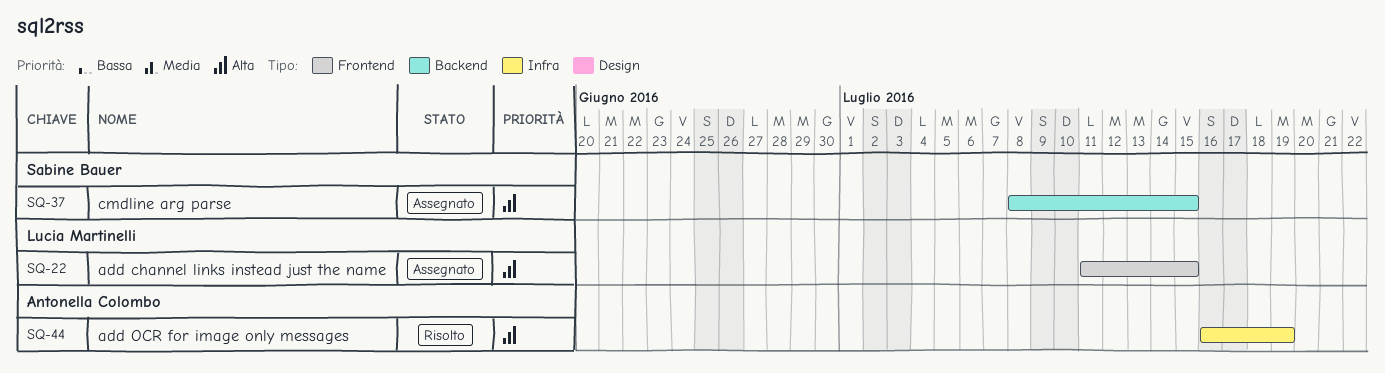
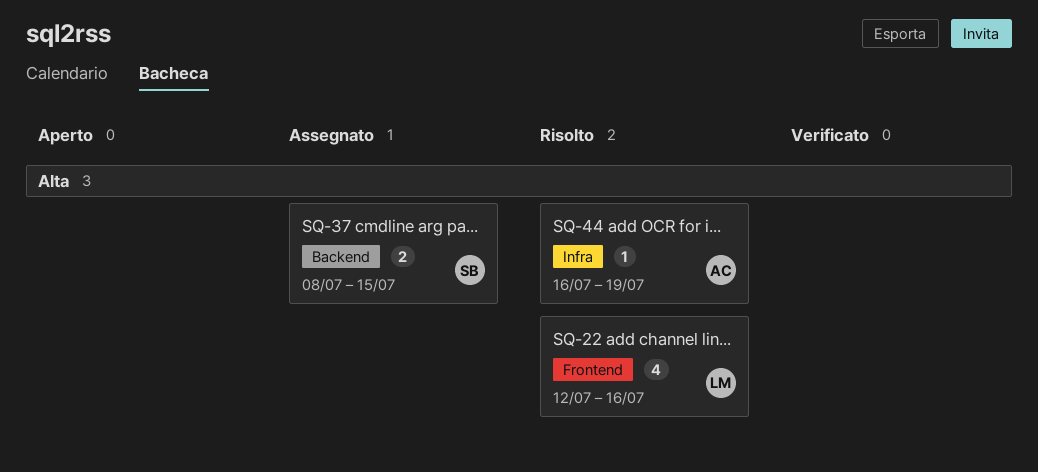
SQ-22, status: Assegnato -> Risolto
SQ-22, start: Jul 11 -> Jul 12
SQ-22, due: Jul 15 -> Jul 16

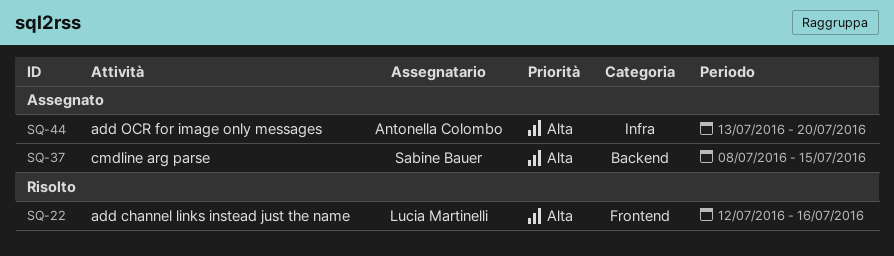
SQ-44, status: Risolto -> Assegnato
SQ-44, start: Jul 16 -> Jul 13
SQ-44, due: Jul 19 -> Jul 20

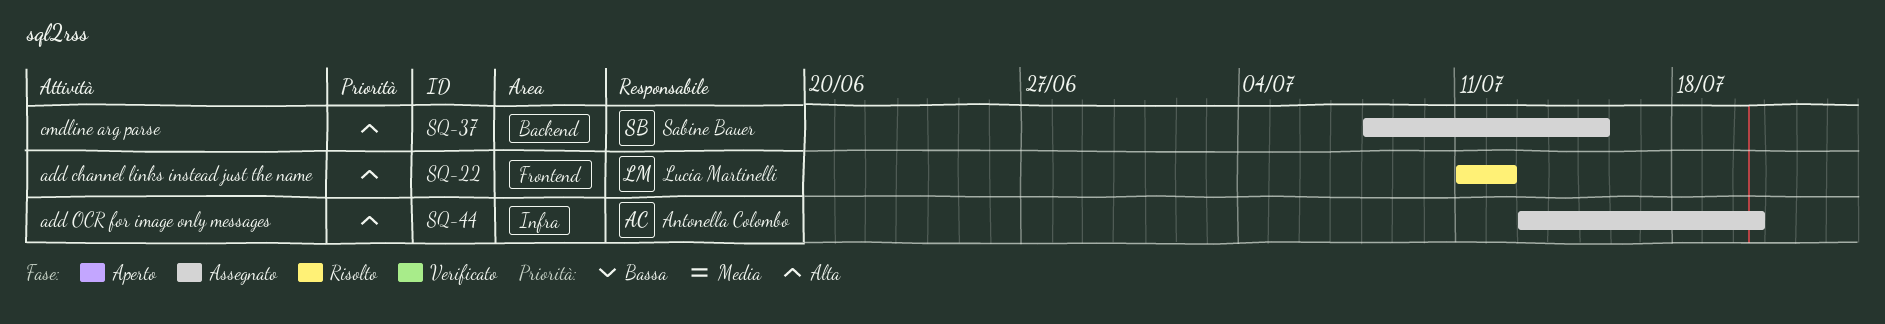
SQ-22, start: Jul 12 -> Jul 11
SQ-22, due: Jul 16 -> Jul 12

